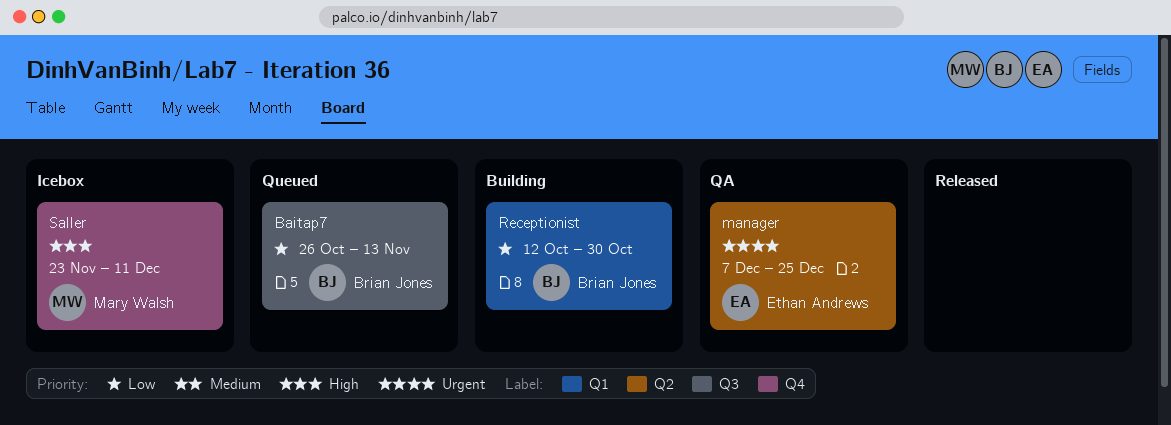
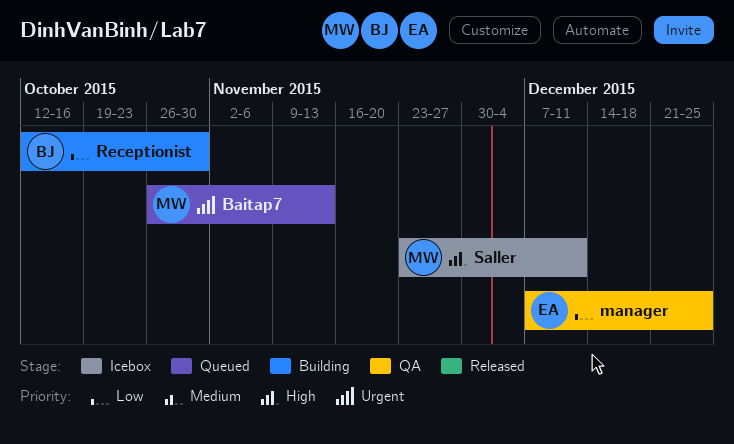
Baitap7, owner: Brian Jones -> Mary Walsh
Baitap7, priority: Low -> Urgent
manager, priority: Urgent -> Low

